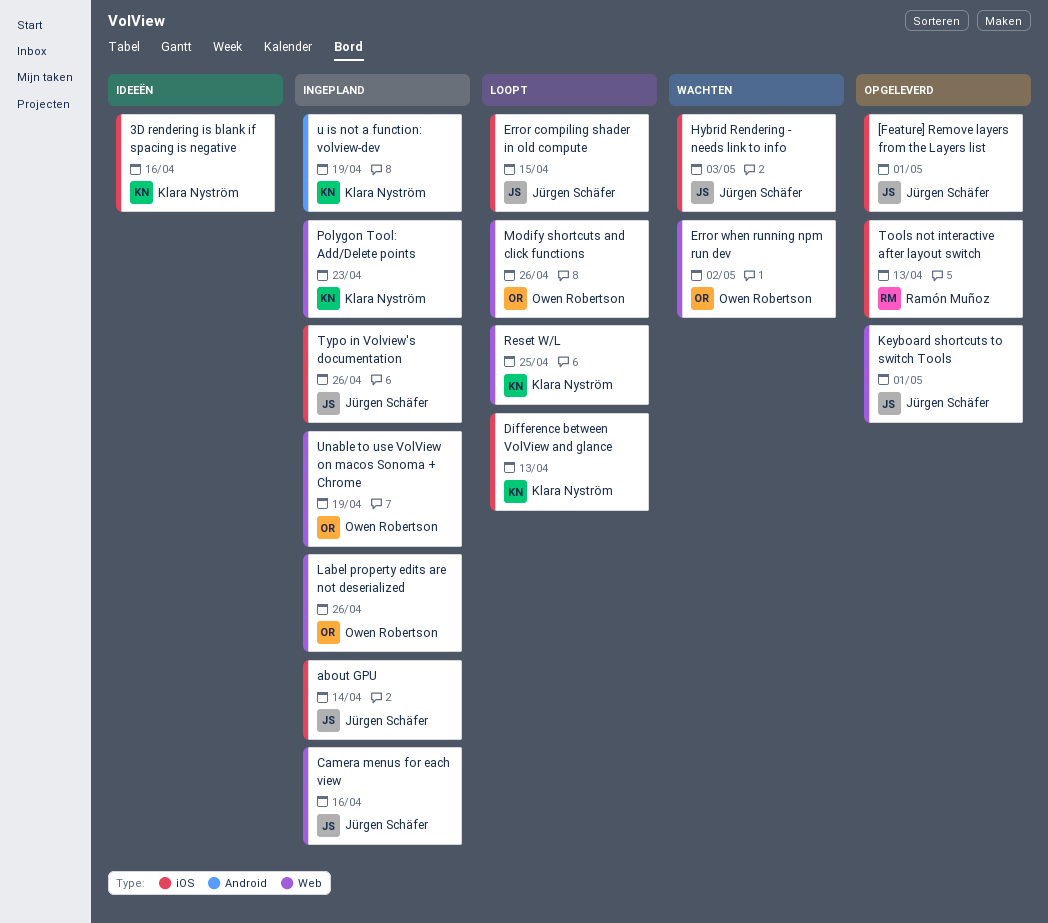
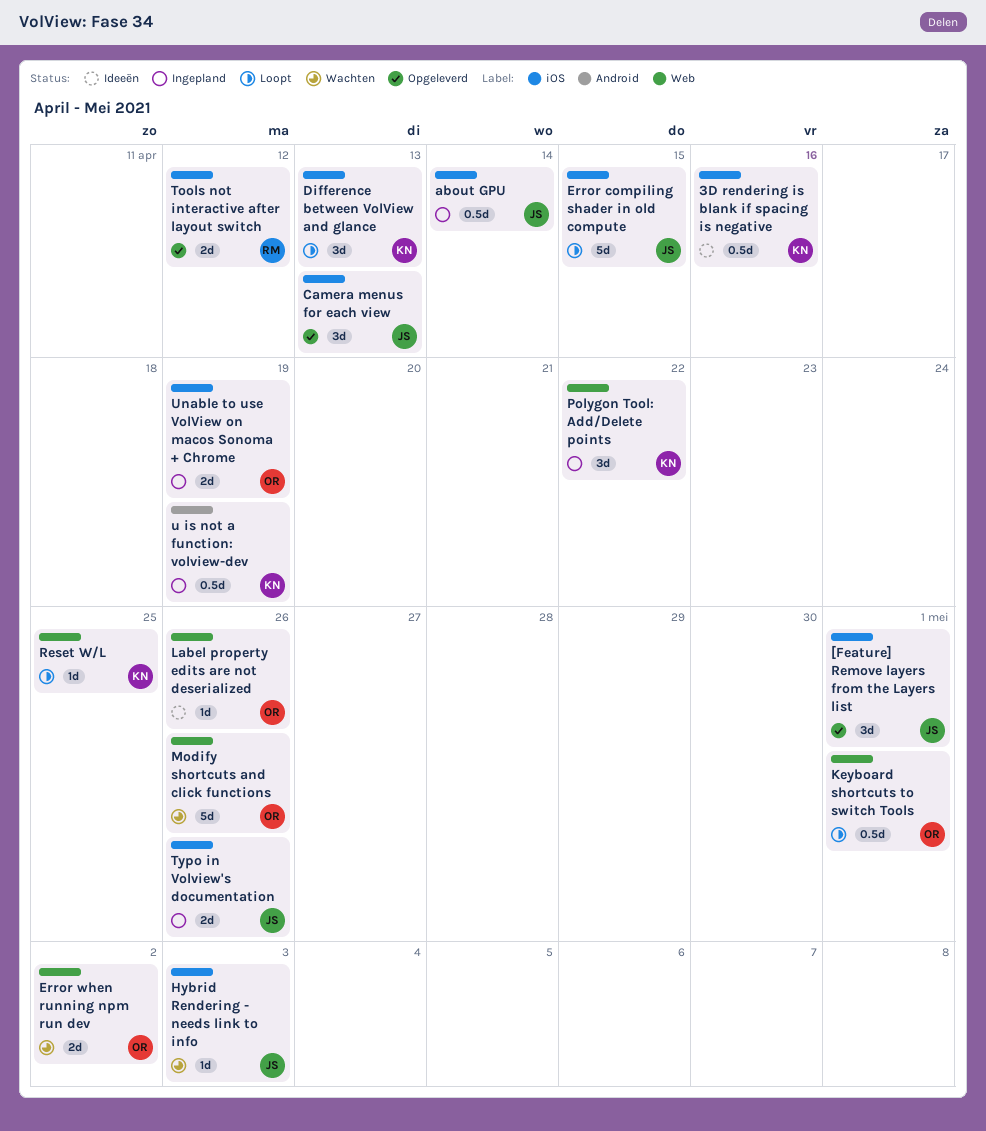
Camera menus for each view, status: Ingepland -> Opgeleverd
Camera menus for each view, label: Web -> iOS
Camera menus for each view, due: Apr 16 -> Apr 13
Keyboard shortcuts to switch Tools, status: Opgeleverd -> Loopt
Keyboard shortcuts to switch Tools, owner: Jürgen Schäfer -> Owen Robertson
Label property edits are not deserialized, status: Ingepland -> Ideeën
Modify shortcuts and click functions, status: Loopt -> Wachten
Polygon Tool: Add/Delete points, due: Apr 23 -> Apr 22
Tools not interactive after layout switch, due: Apr 13 -> Apr 12
Unable to use VolView on macos Sonoma + Chrome, label: Web -> iOS

